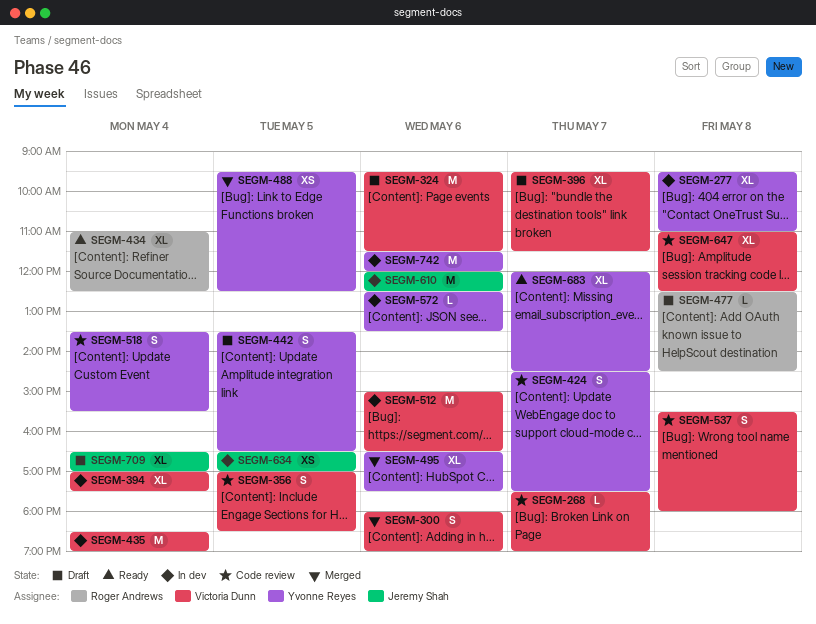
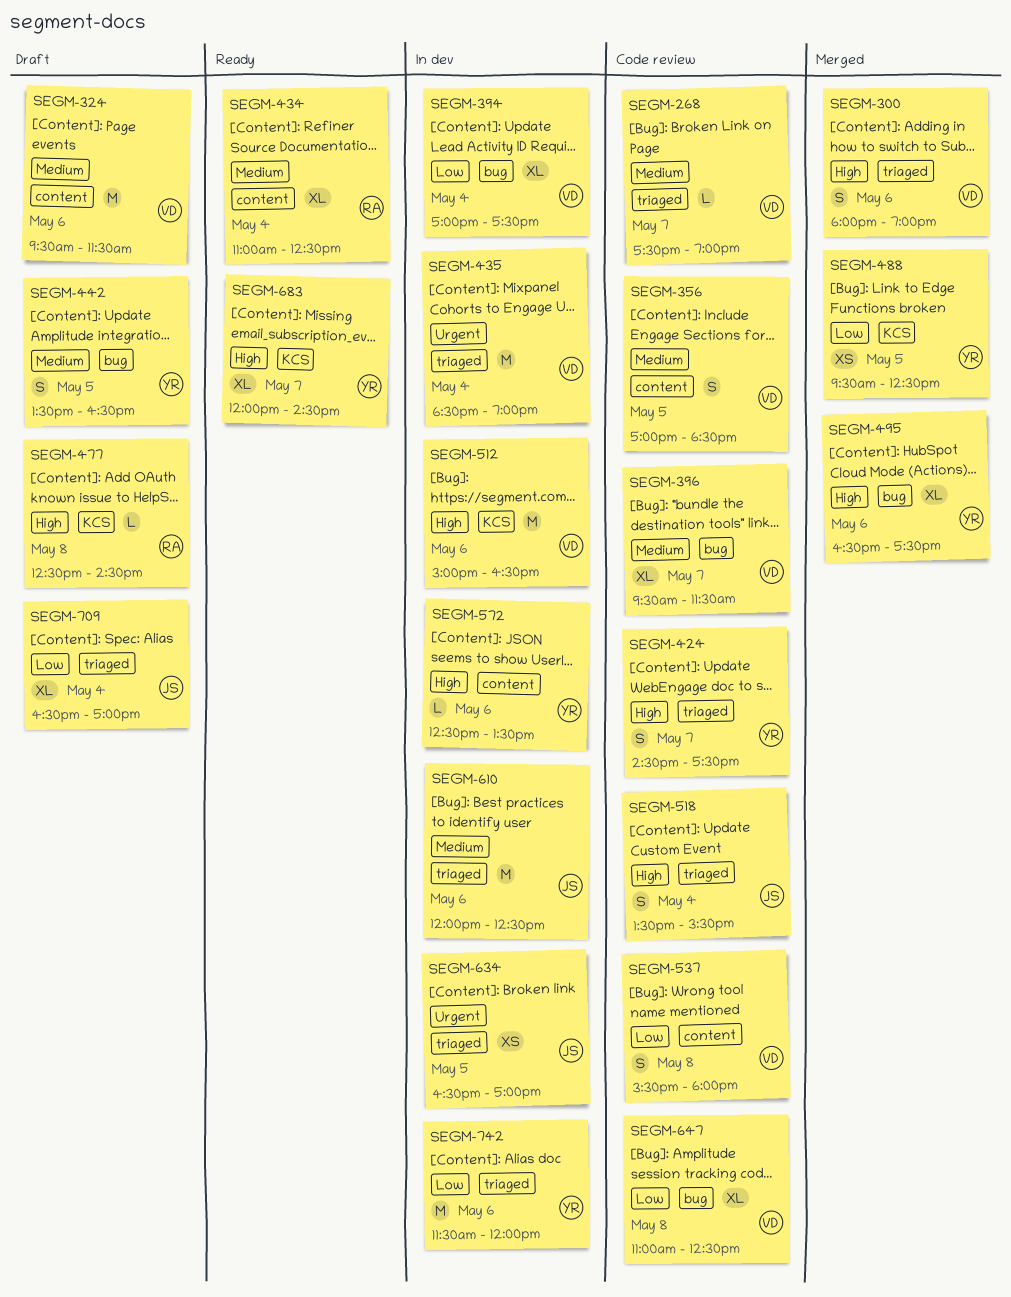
SEGM-277: present -> none
SEGM-396, status: Draft -> Code review
SEGM-518, owner: Yvonne Reyes -> Jeremy Shah

